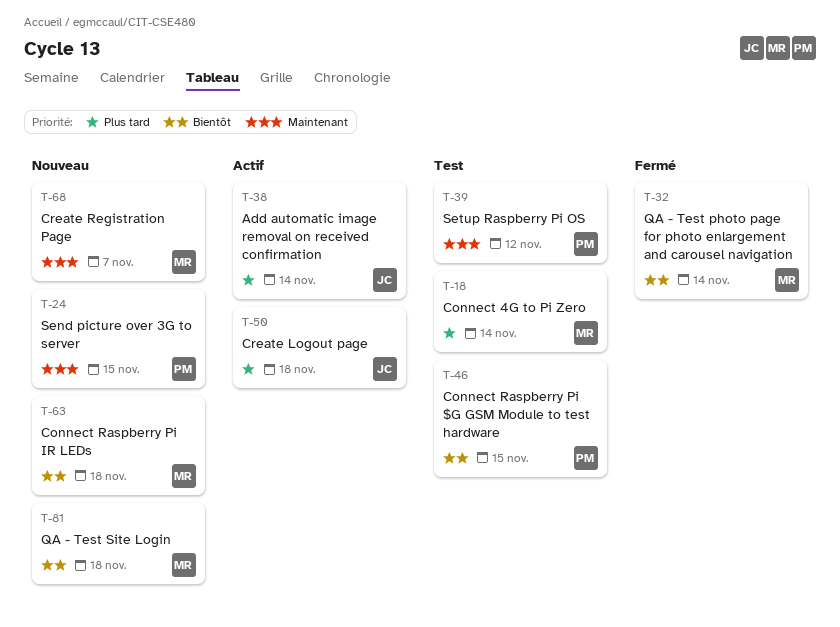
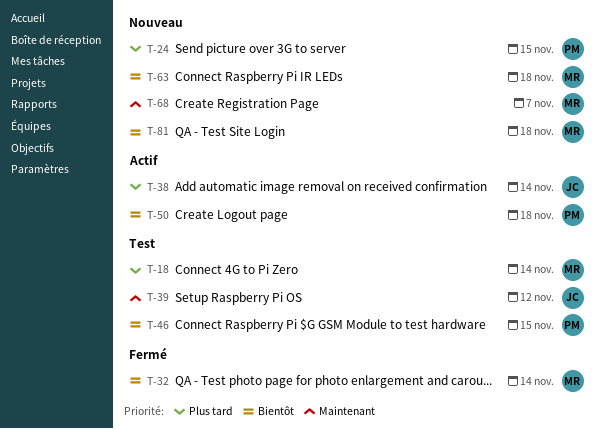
T-24, priority: Maintenant -> Plus tard
T-39, owner: PM -> JC
T-50, owner: JC -> PM
T-50, priority: Plus tard -> Bientôt

